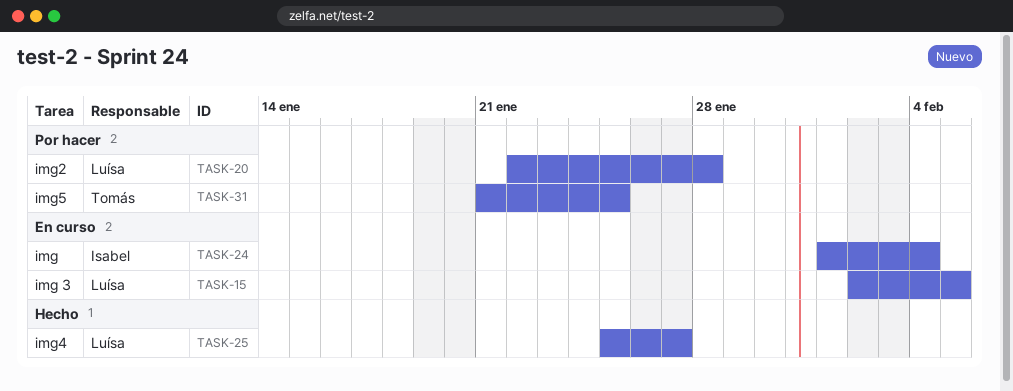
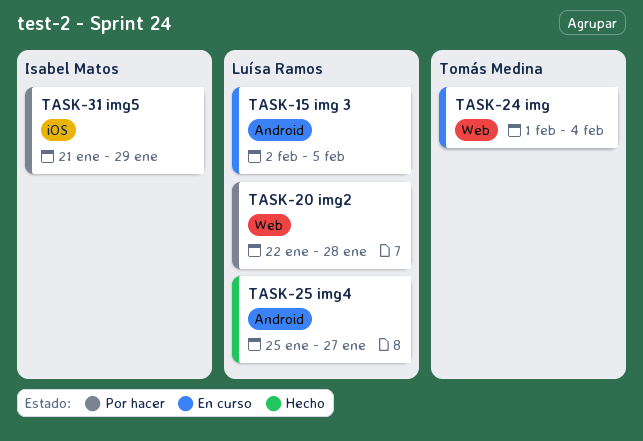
TASK-24, owner: Isabel Matos -> Tomás Medina
TASK-31, owner: Tomás Medina -> Isabel Matos
TASK-31, due: Jan 25 -> Jan 29

